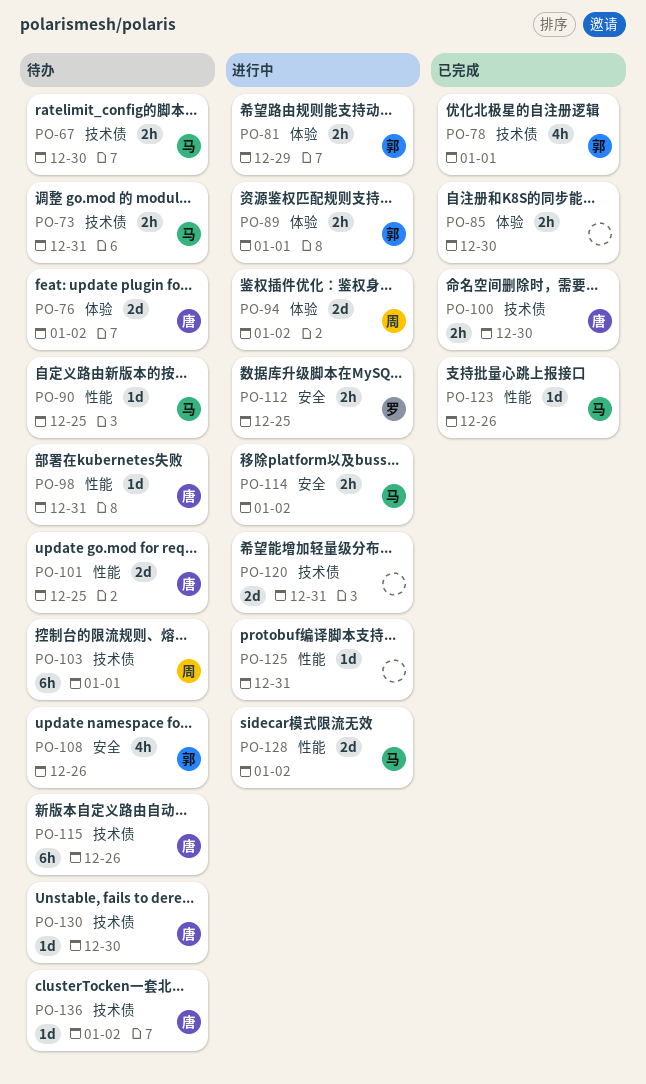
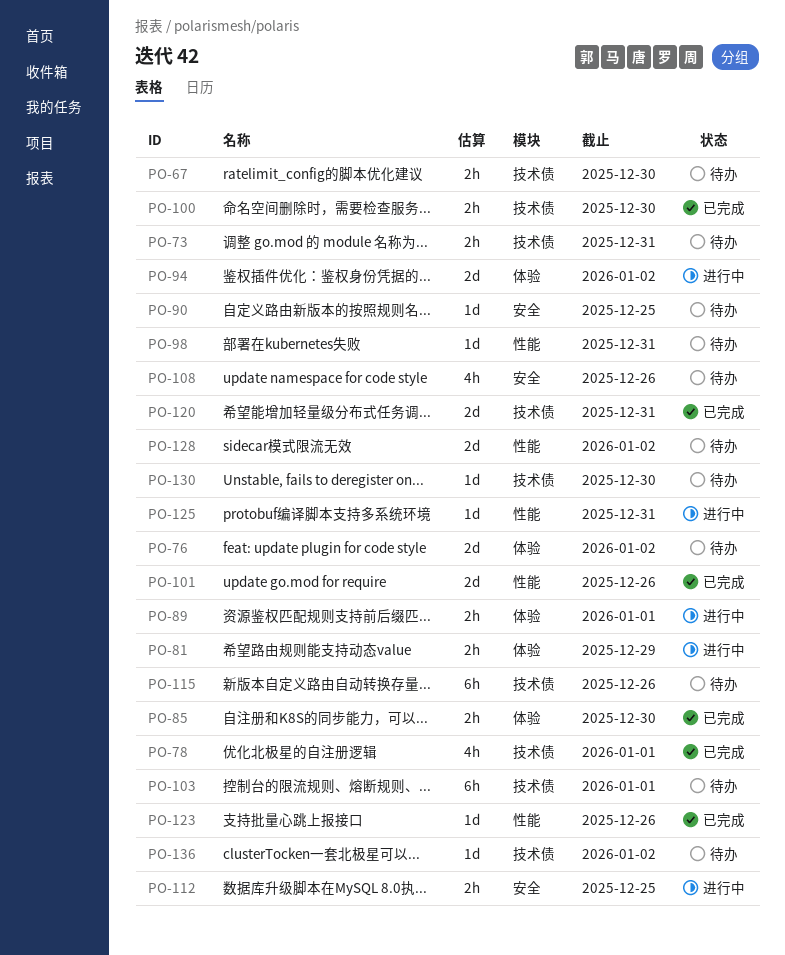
PO-90, label: 性能 -> 安全
PO-101, status: 待办 -> 已完成
PO-101, due: Dec 25 -> Dec 26
PO-114: present -> none
PO-120, status: 进行中 -> 已完成
PO-128, status: 进行中 -> 待办

